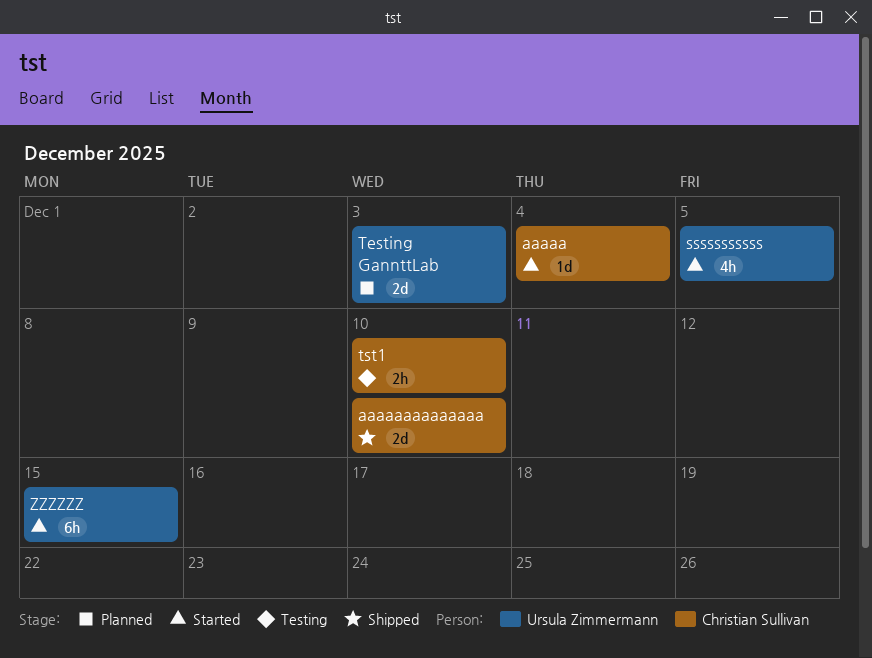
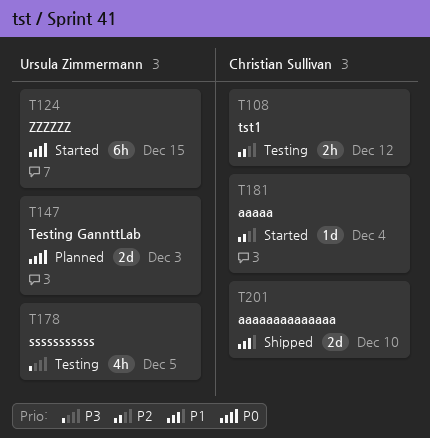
sssssssssss, status: Started -> Testing
tst1, due: Dec 10 -> Dec 12

